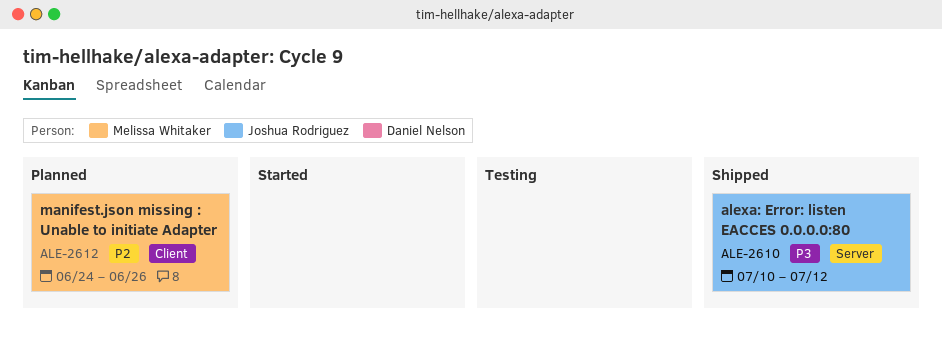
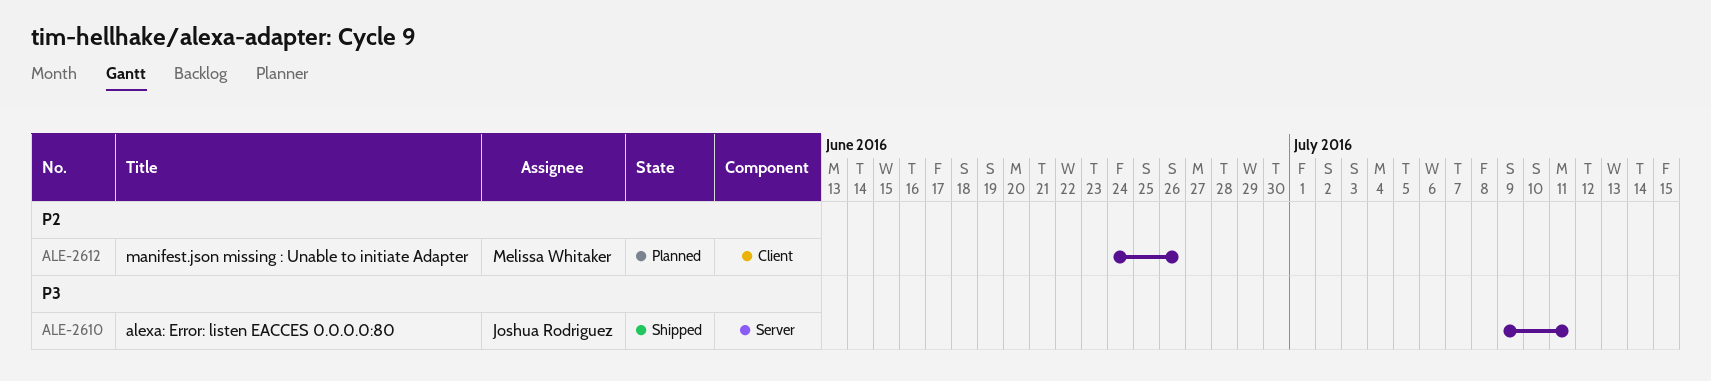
ALE-2610, start: Jul 10 -> Jul 9
ALE-2610, due: Jul 12 -> Jul 11

